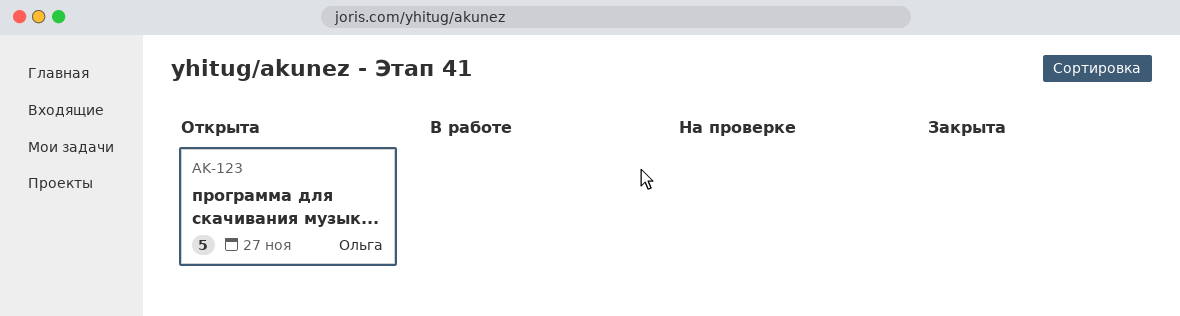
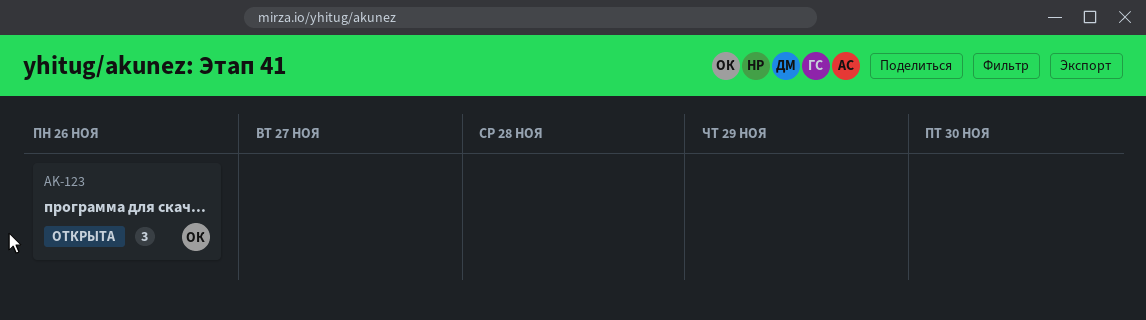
AK-123, estimate: 5 -> 3
AK-123, due: Nov 27 -> Nov 26

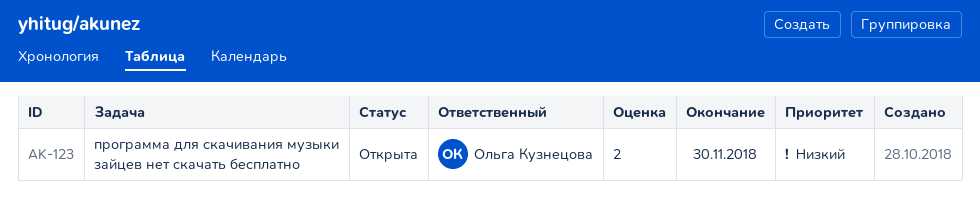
AK-123, estimate: 3 -> 2
AK-123, due: Nov 26 -> Nov 30

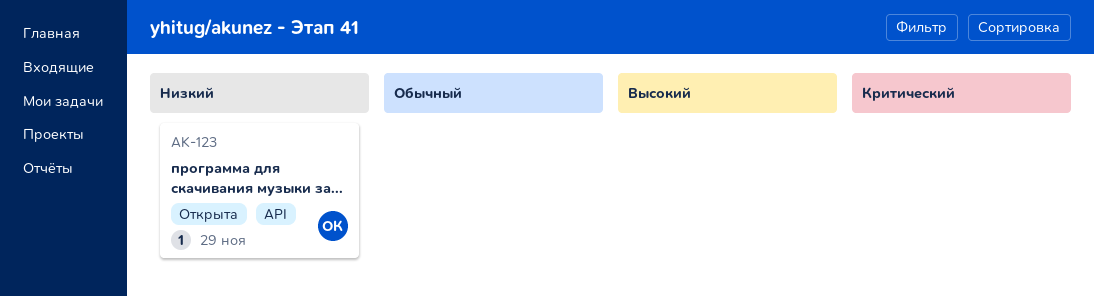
AK-123, estimate: 2 -> 1
AK-123, due: Nov 30 -> Nov 29

